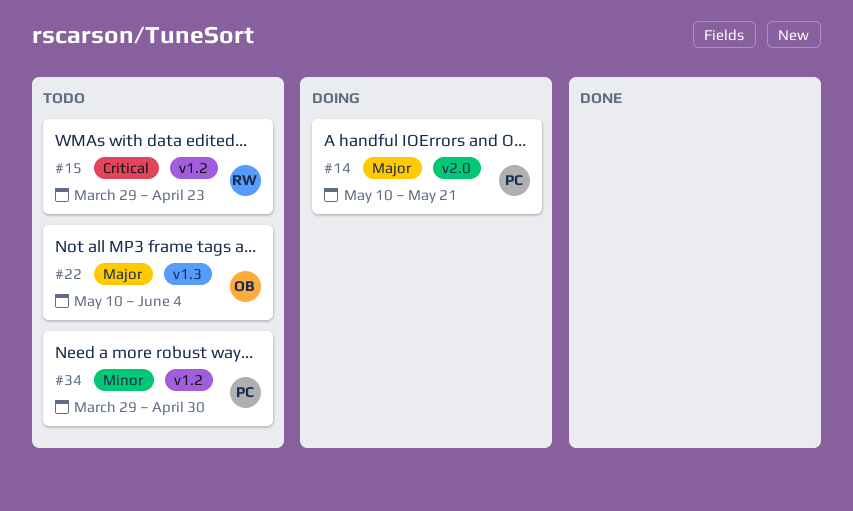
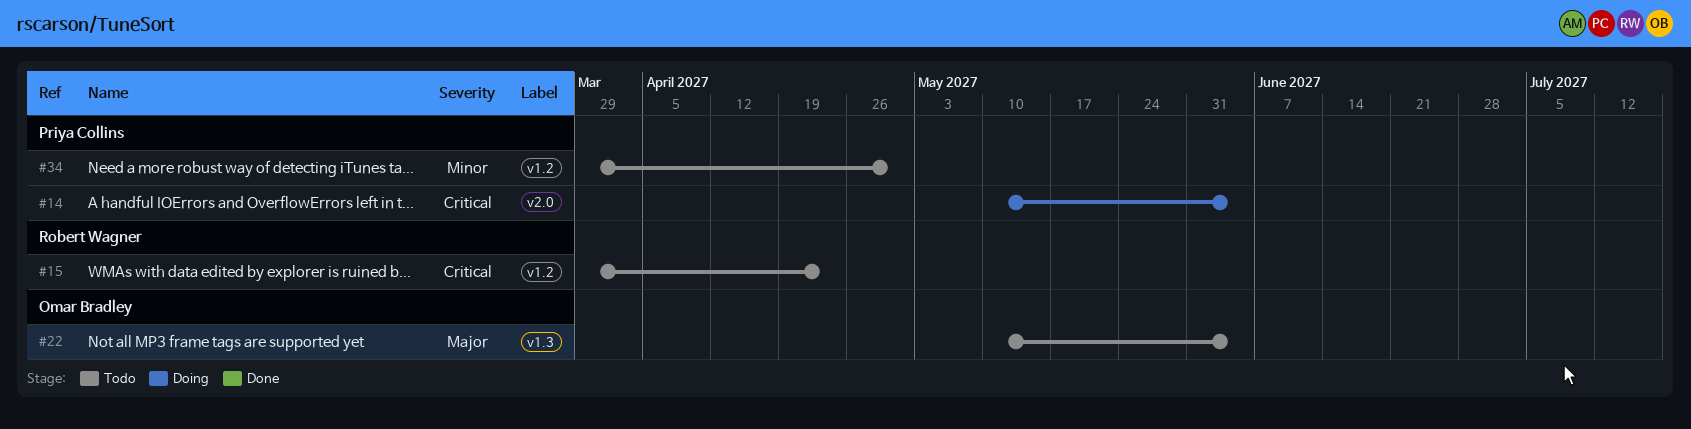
#14, priority: Major -> Critical
#14, due: May 21 -> Jun 4

